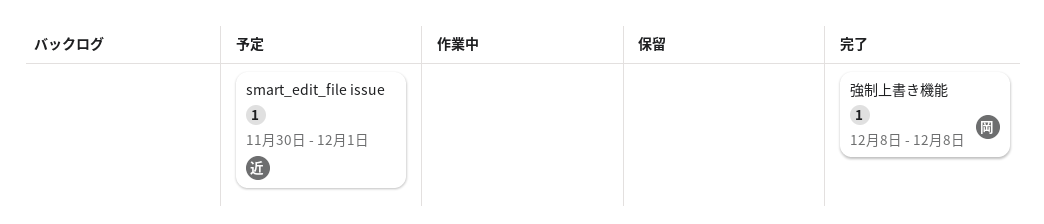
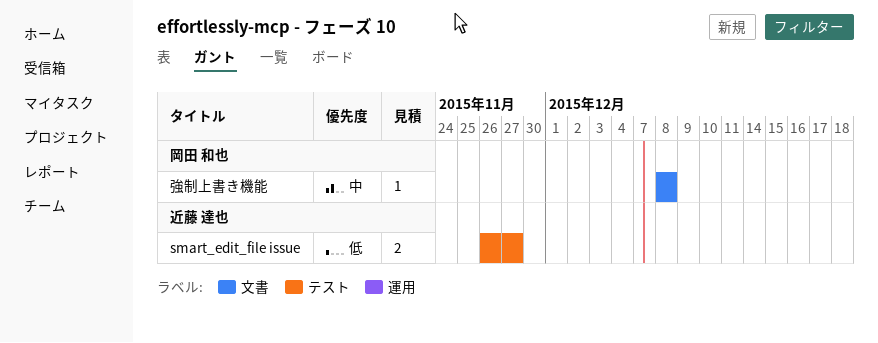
smart_edit_file issue, estimate: 1 -> 2
smart_edit_file issue, start: Nov 30 -> Nov 26
smart_edit_file issue, due: Dec 1 -> Nov 27

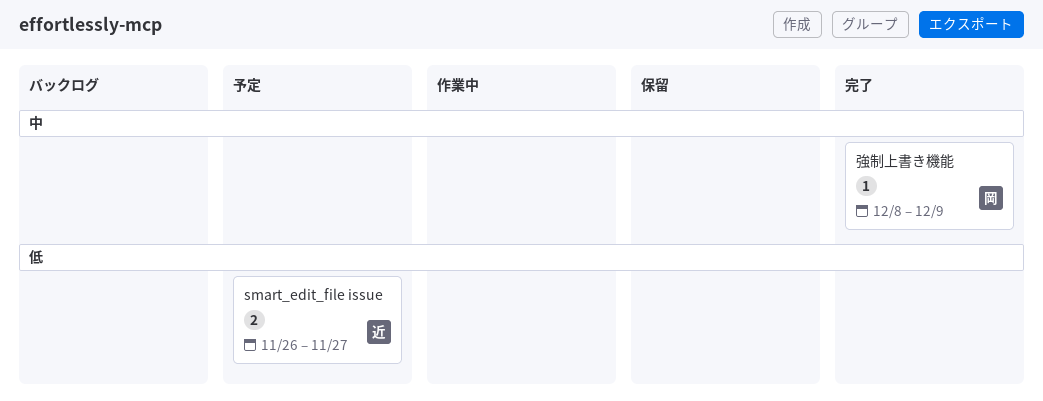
強制上書き機能, due: Dec 8 -> Dec 9

